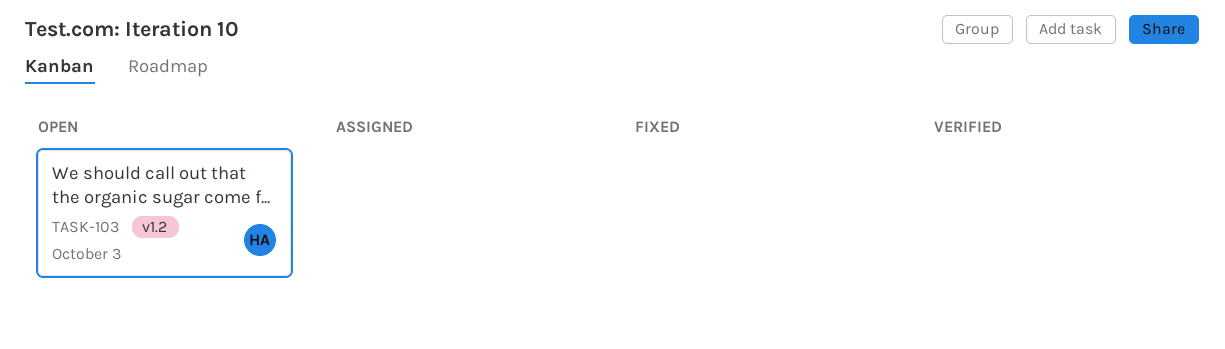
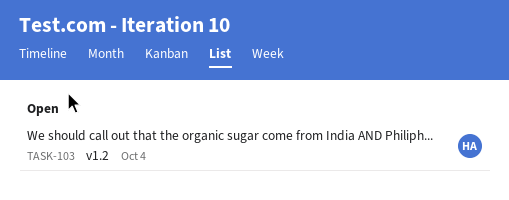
TASK-103, due: Oct 3 -> Oct 4

